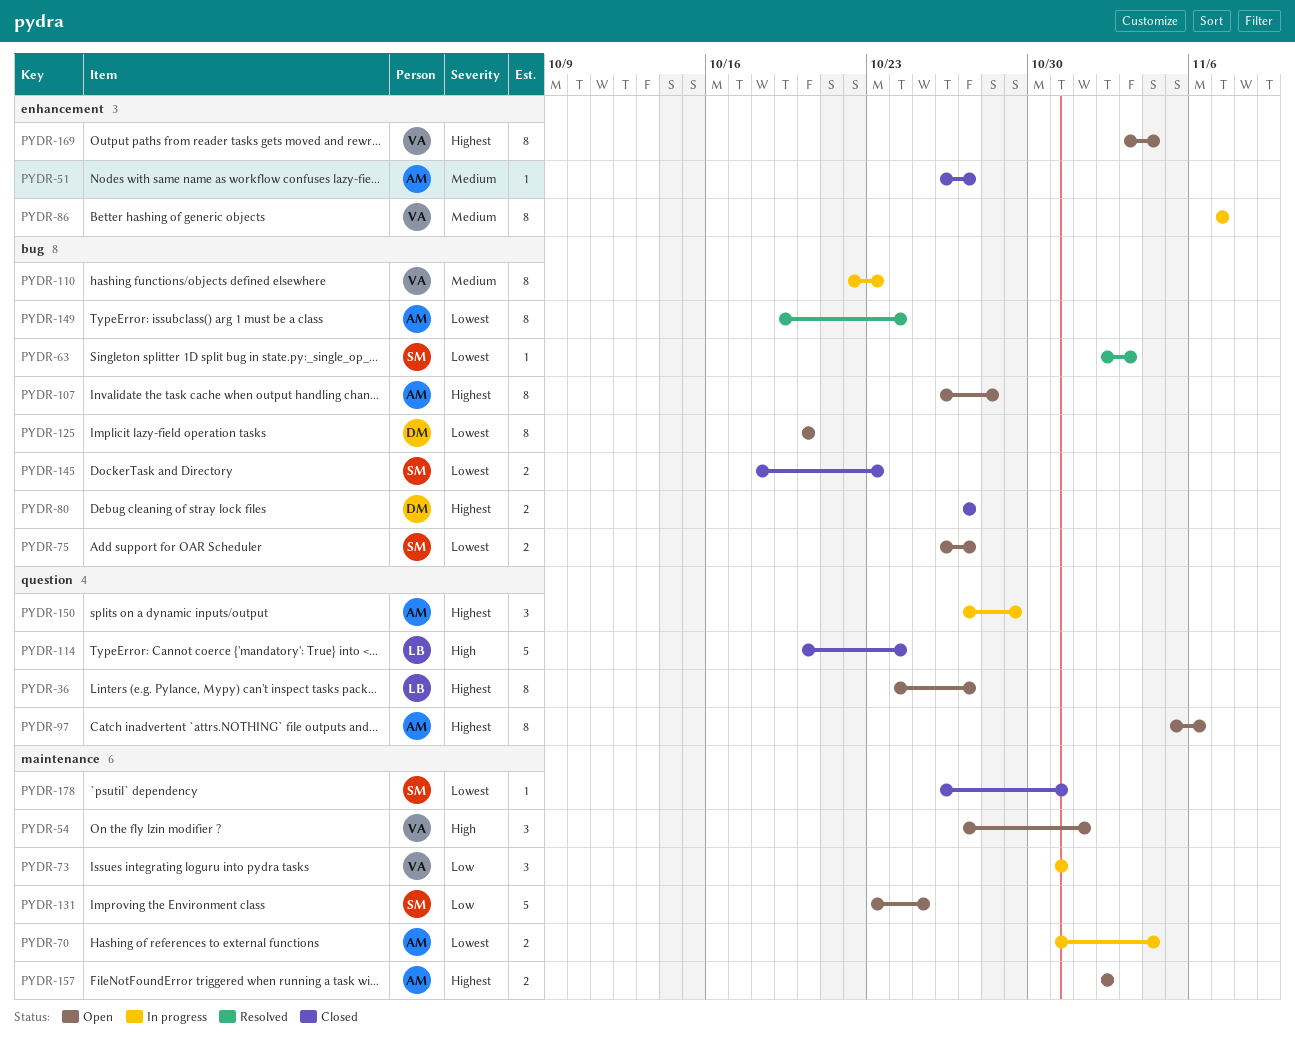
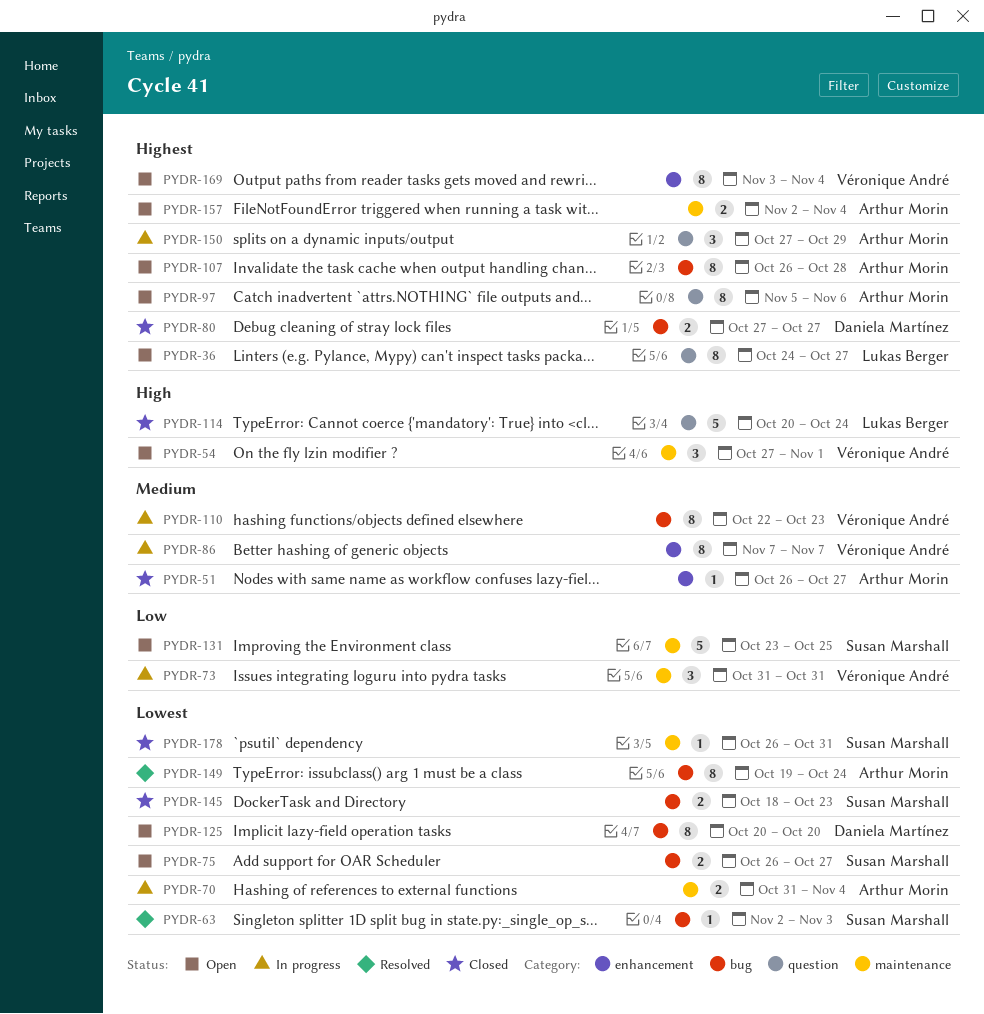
PYDR-157, due: Nov 2 -> Nov 4

